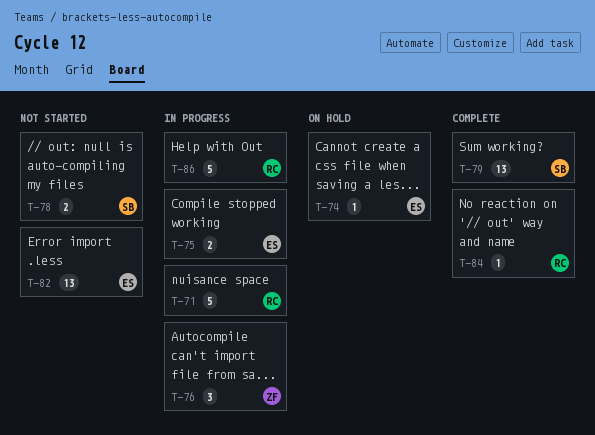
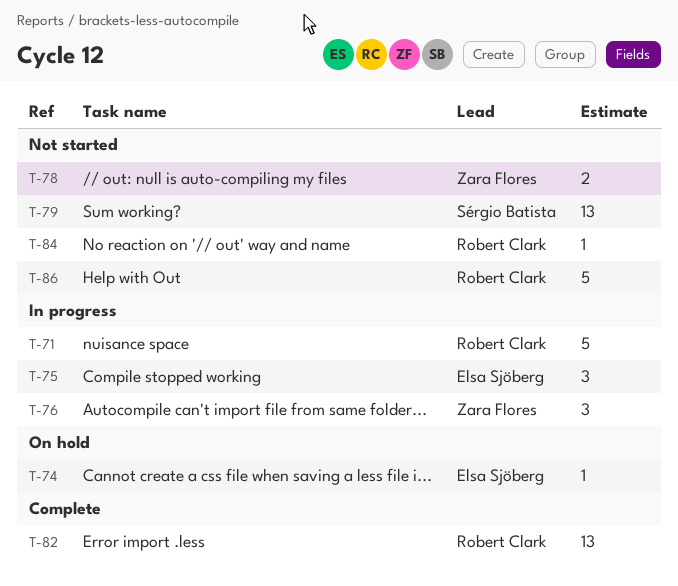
T-75, estimate: 2 -> 3
T-78, owner: Sérgio Batista -> Zara Flores
T-79, status: Complete -> Not started
T-82, status: Not started -> Complete
T-82, owner: Elsa Sjöberg -> Robert Clark
T-84, status: Complete -> Not started
T-86, status: In progress -> Not started

